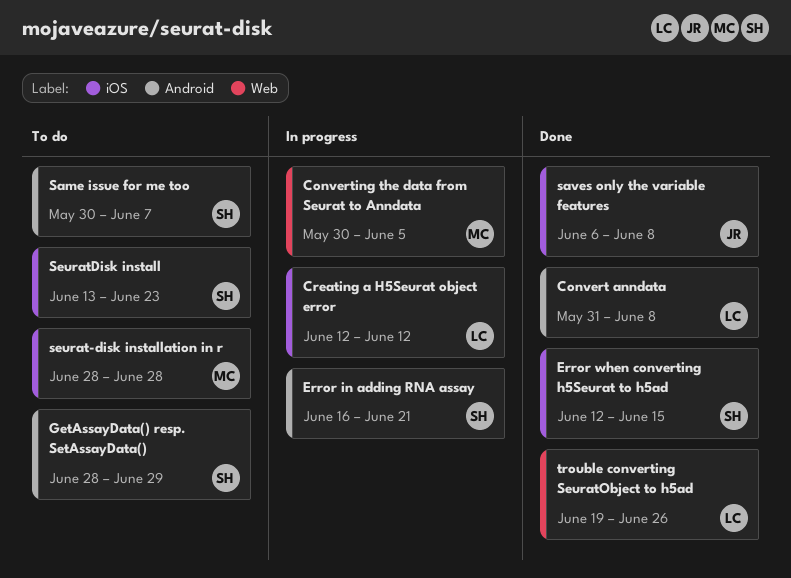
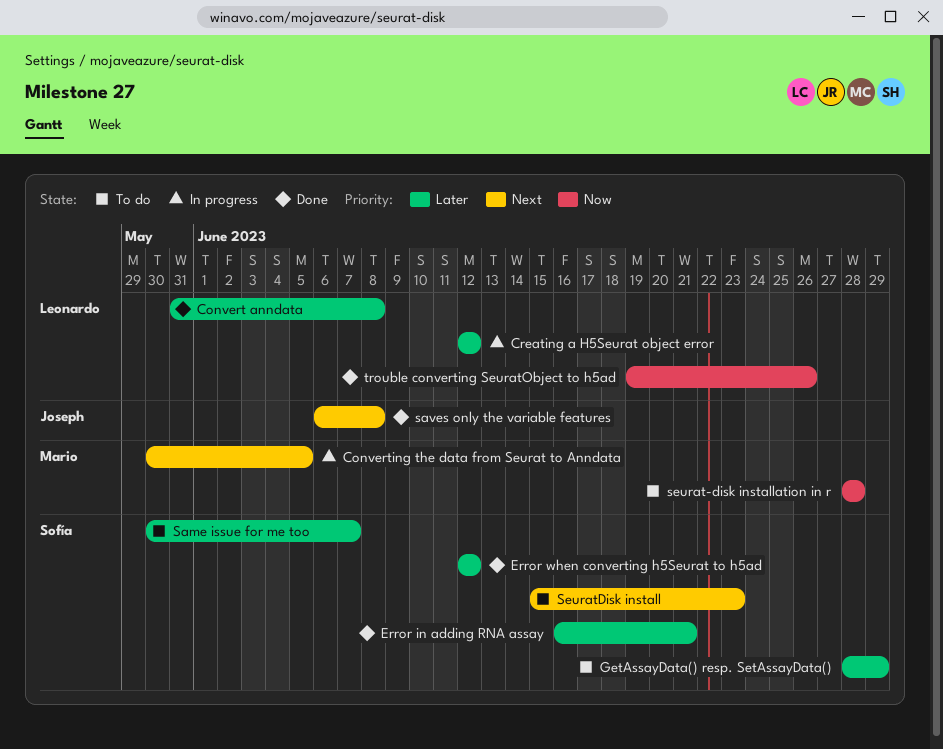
Error in adding RNA assay, status: In progress -> Done
Error when converting h5Seurat to h5ad, due: Jun 15 -> Jun 12
SeuratDisk install, start: Jun 13 -> Jun 15

